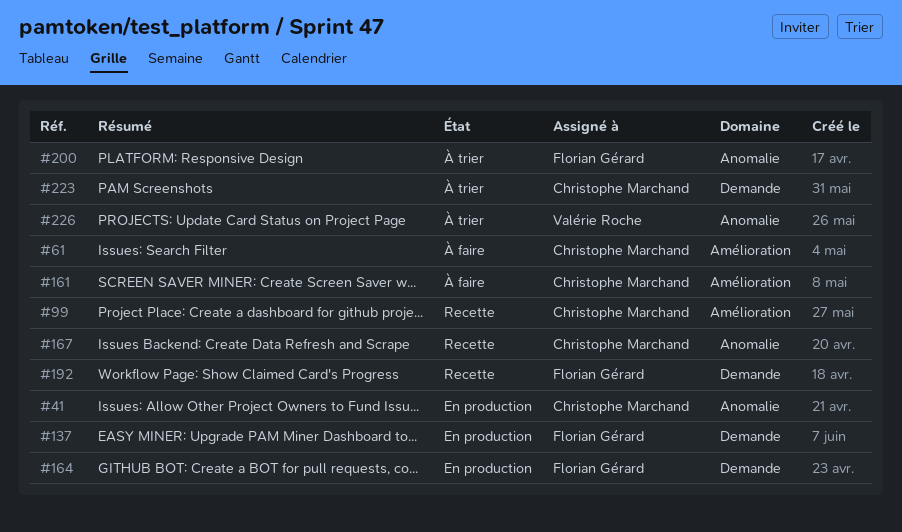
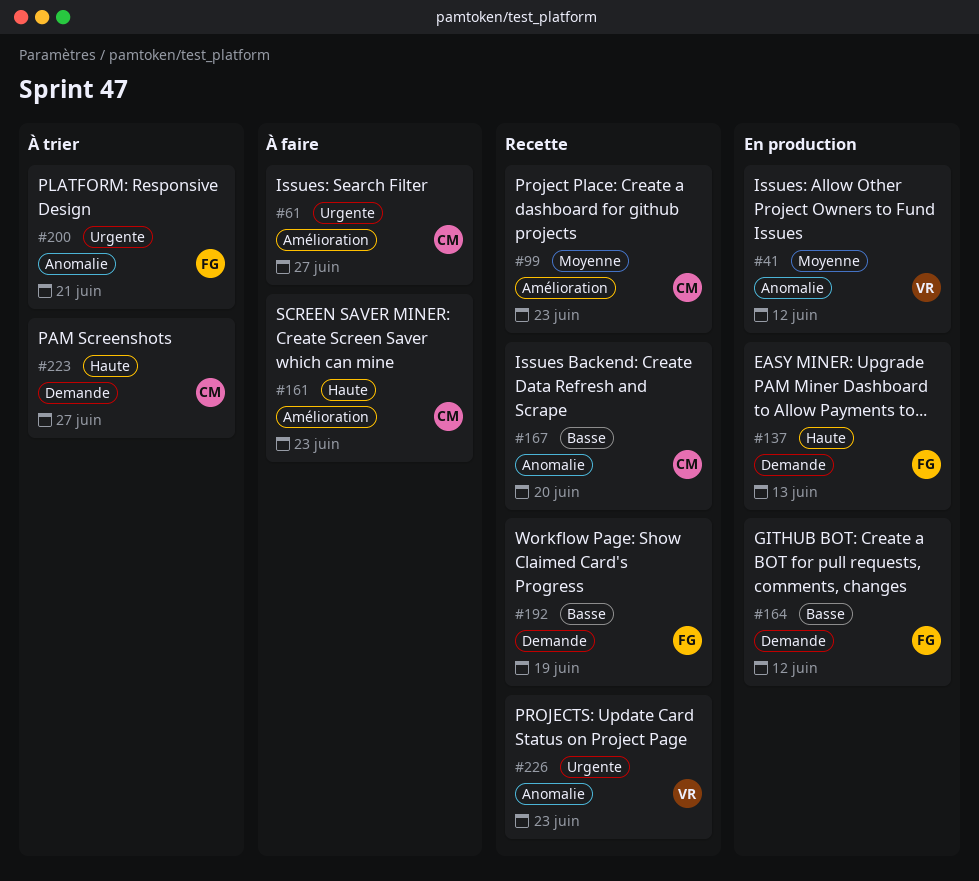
#41, owner: Christophe Marchand -> Valérie Roche
#226, status: À trier -> Recette

